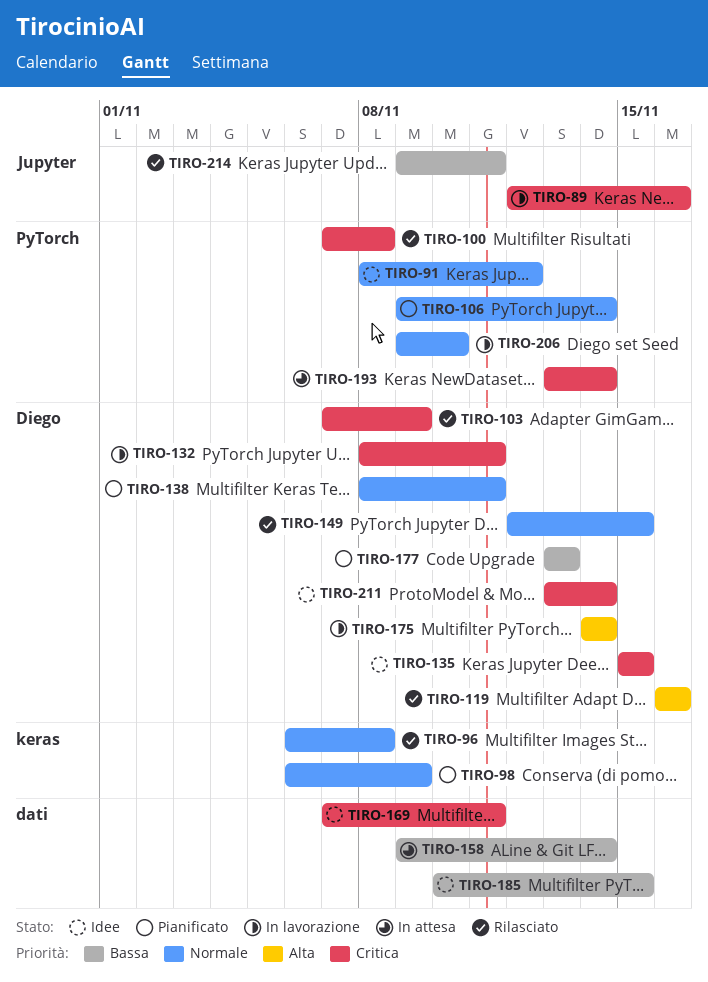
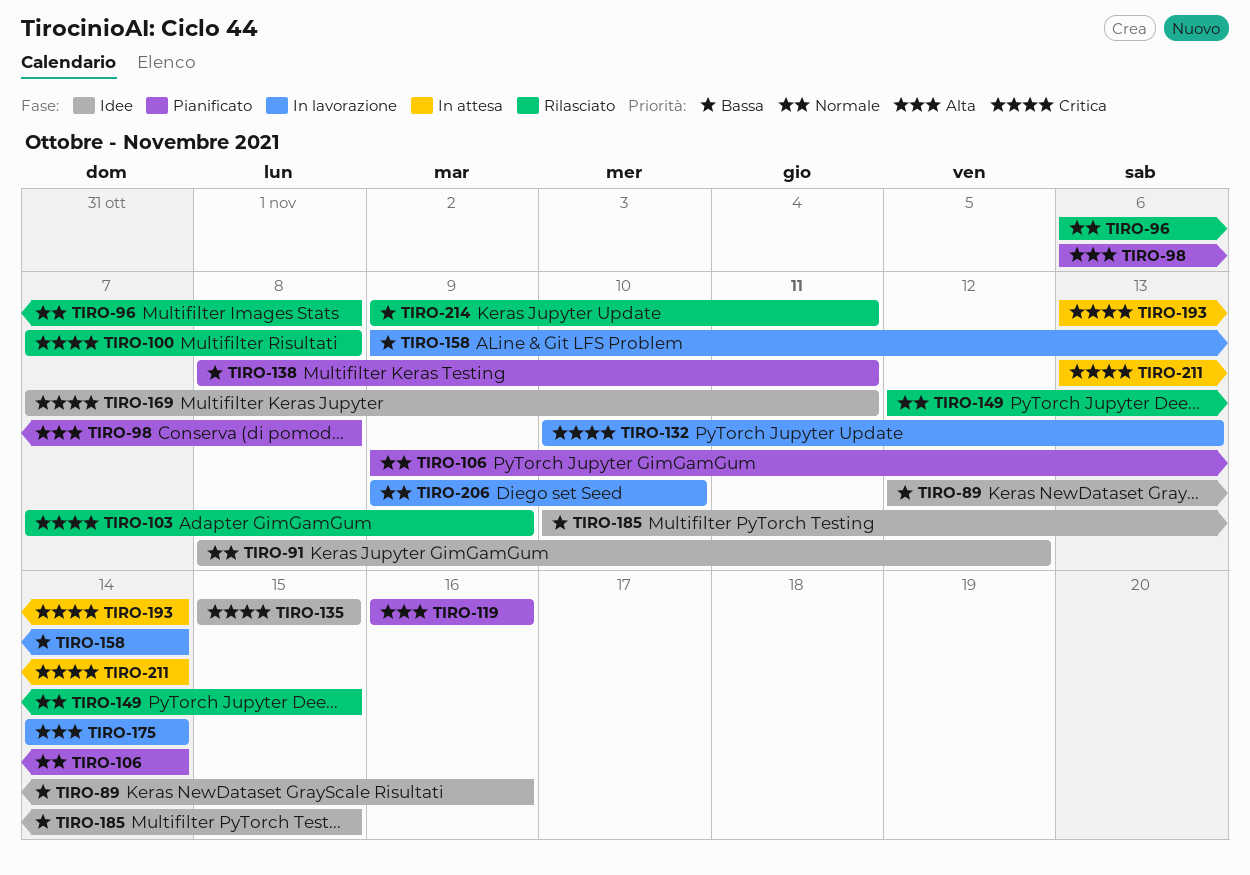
TIRO-89, status: In lavorazione -> Idee
TIRO-89, priority: Critica -> Bassa
TIRO-98, priority: Normale -> Alta
TIRO-98, due: Nov 9 -> Nov 8
TIRO-119, status: Rilasciato -> Pianificato
TIRO-132, start: Nov 8 -> Nov 10
TIRO-132, due: Nov 11 -> Nov 13
TIRO-138, priority: Normale -> Bassa
TIRO-158, status: In attesa -> In lavorazione
TIRO-177: present -> none
TIRO-211, status: Idee -> In attesa

